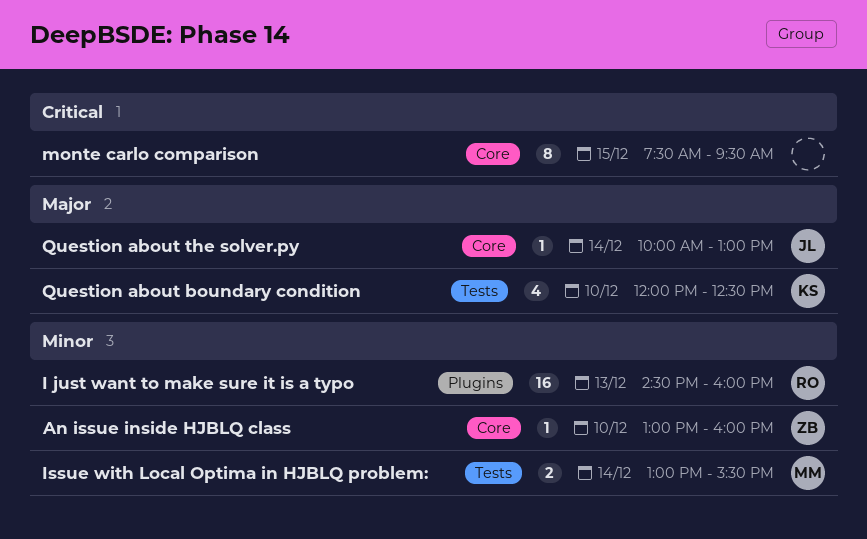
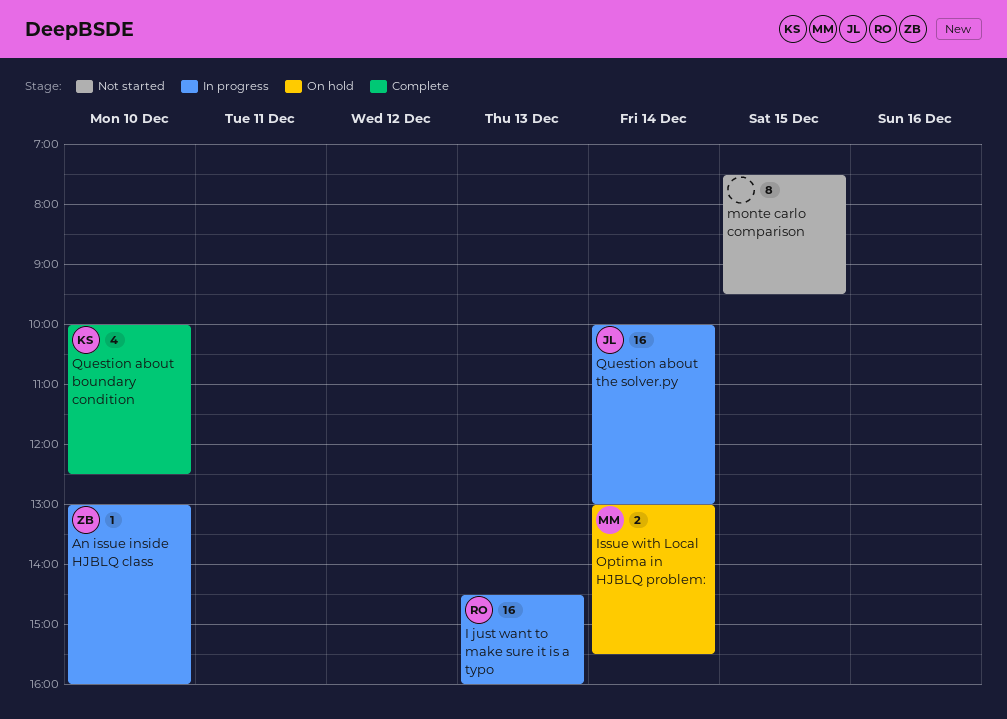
Question about boundary condition, begins: 12:00 -> 10:00
Question about the solver.py, estimate: 1 -> 16

